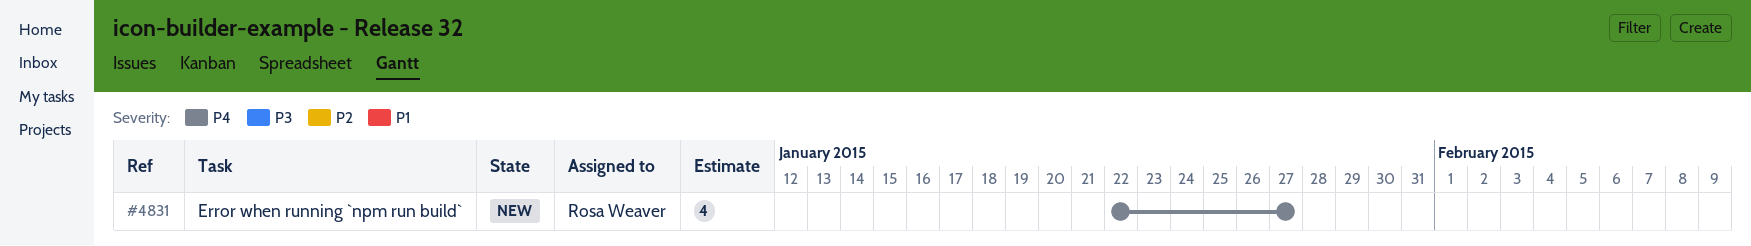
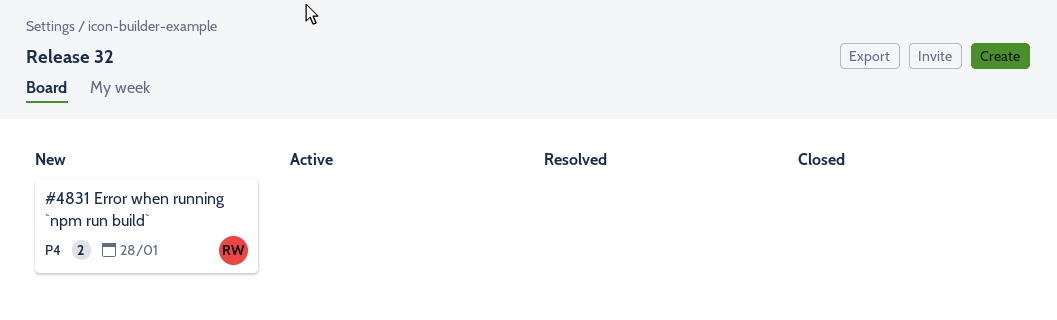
#4831, estimate: 4 -> 2
#4831, due: Jan 27 -> Jan 28

